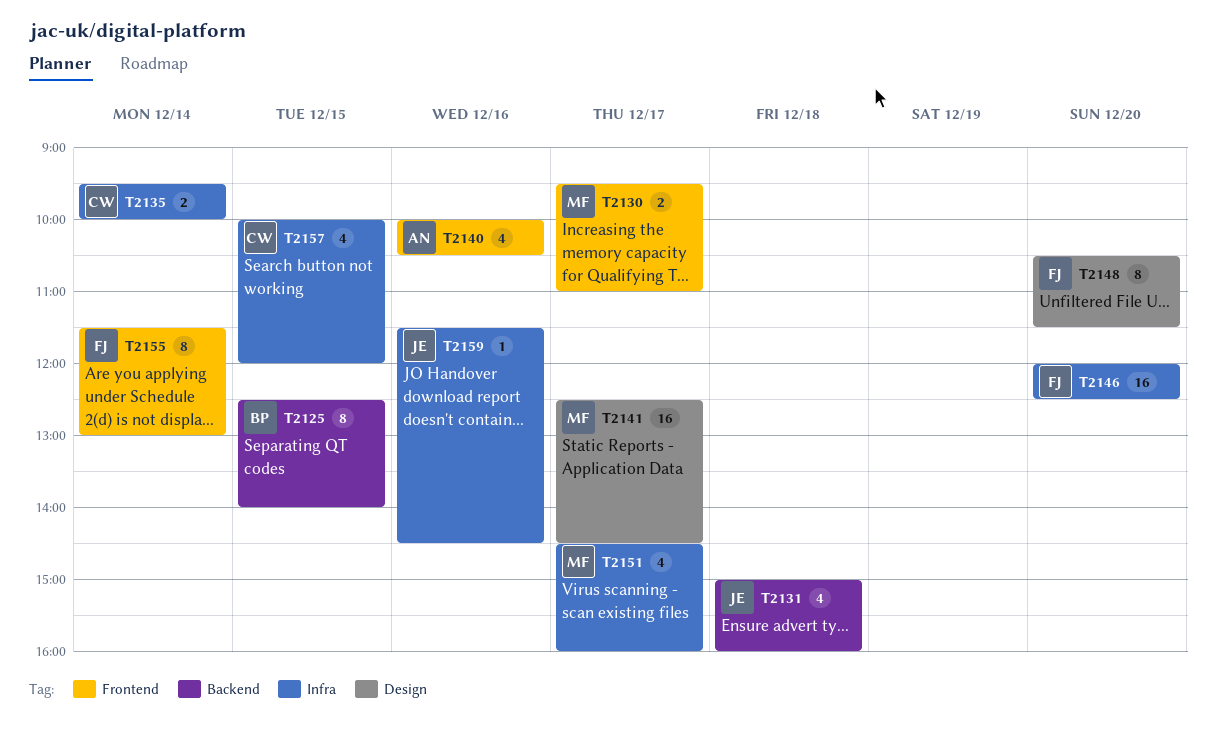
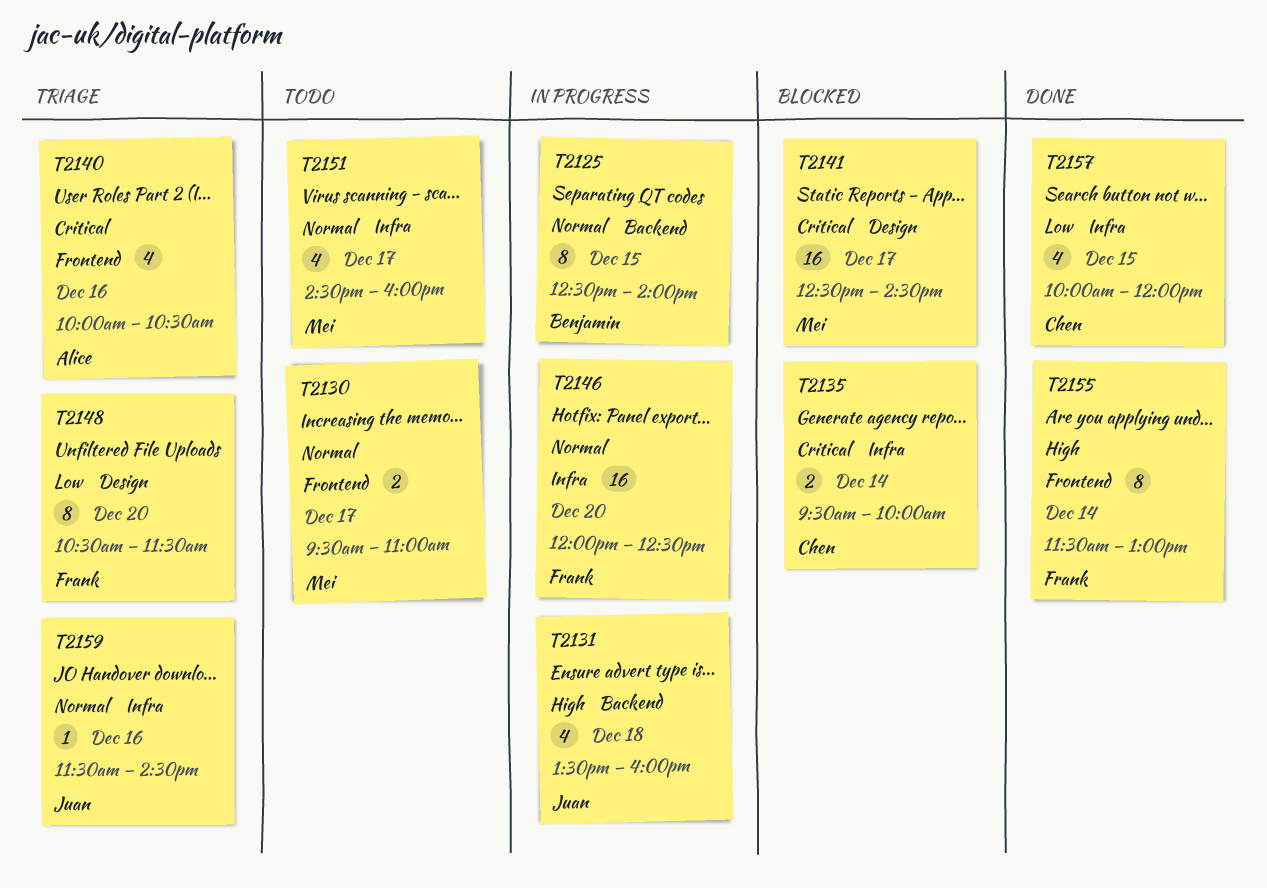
T2131, begins: 15:00 -> 13:30

